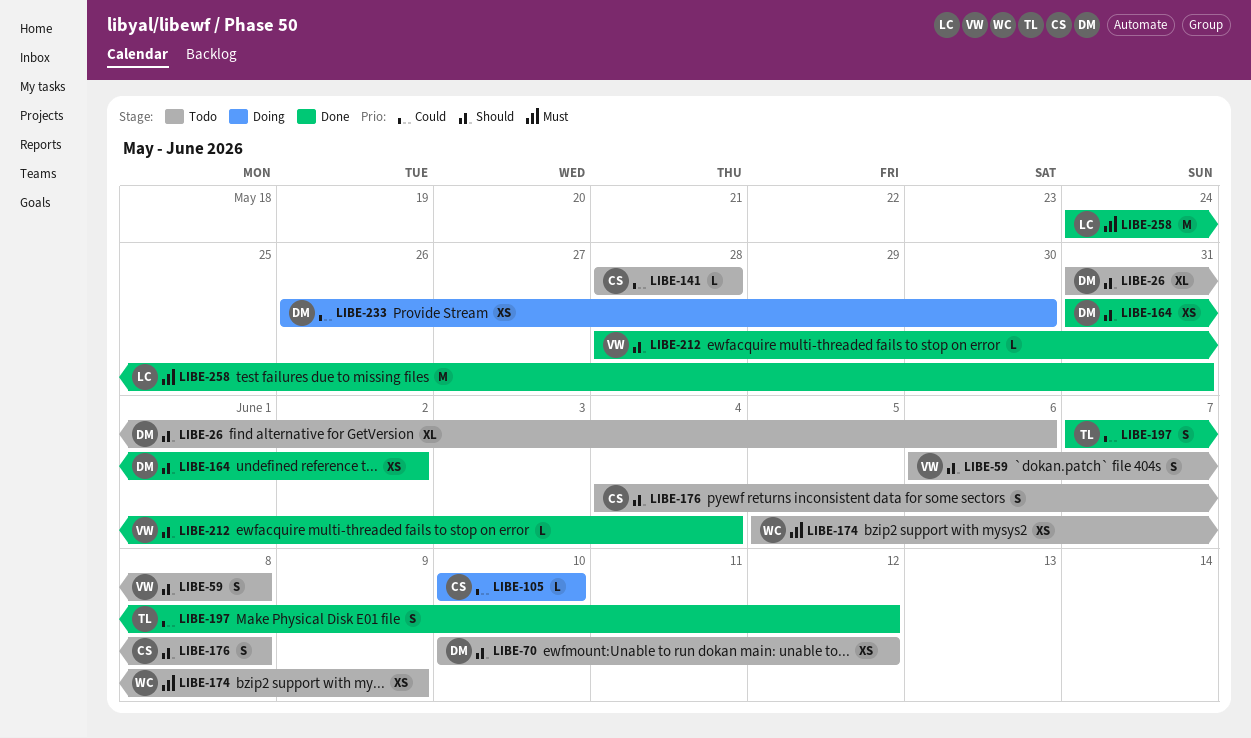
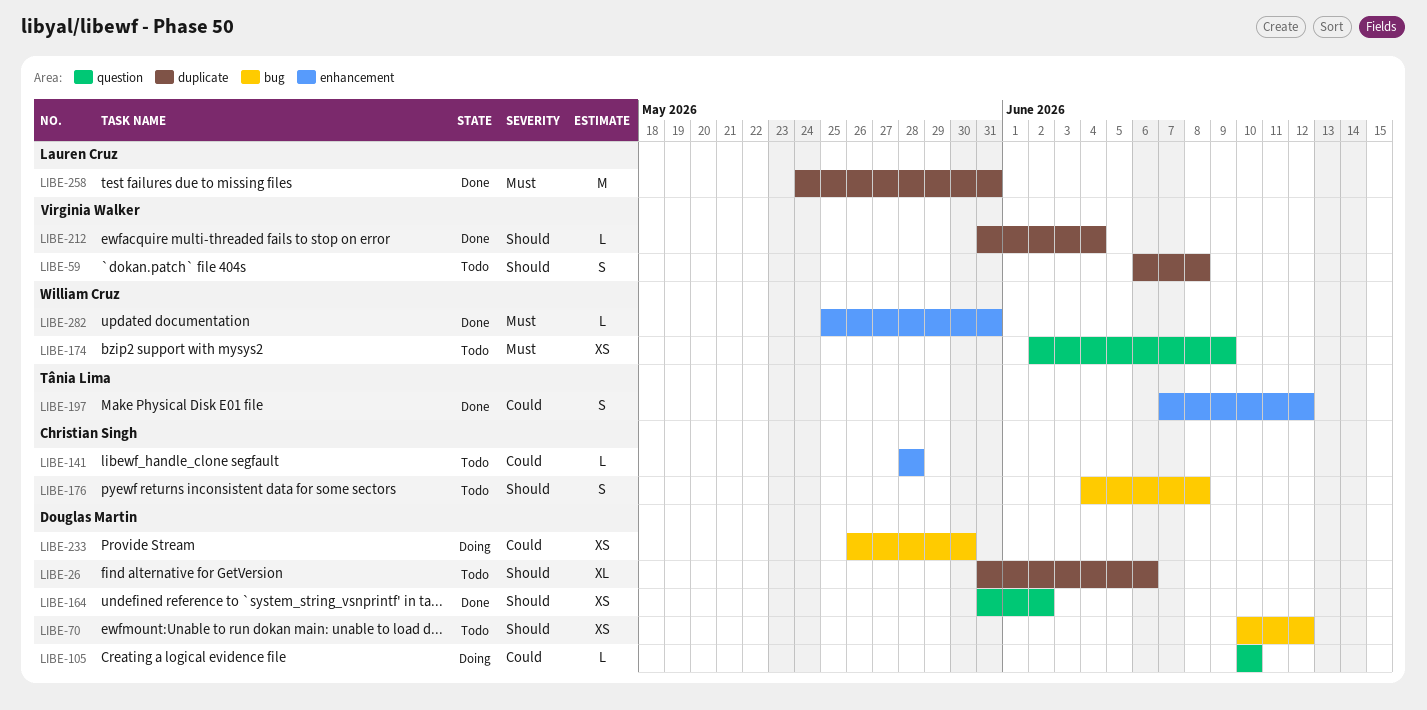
LIBE-105, owner: Christian Singh -> Douglas Martin
LIBE-174, start: Jun 5 -> Jun 2
LIBE-212, start: May 28 -> May 31
LIBE-282: none -> present

